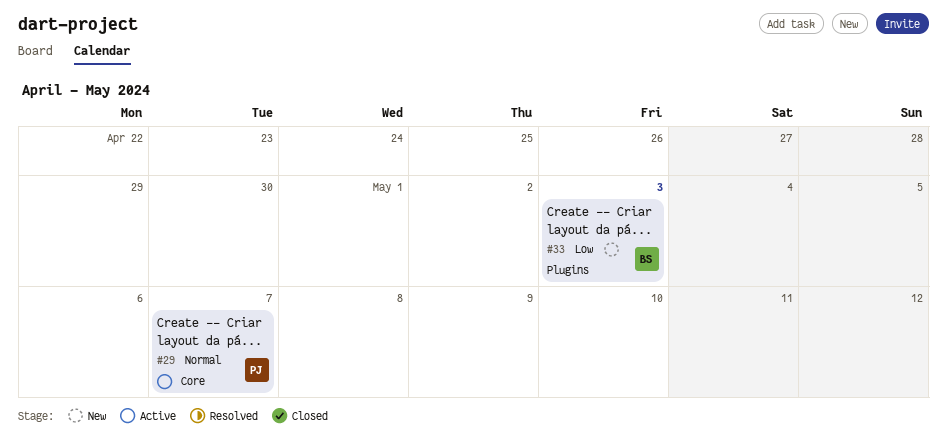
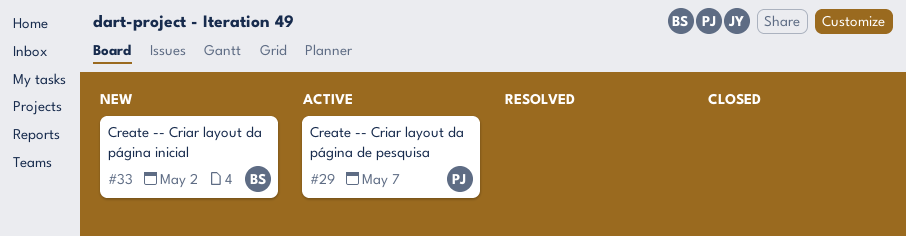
#33, due: May 3 -> May 2

